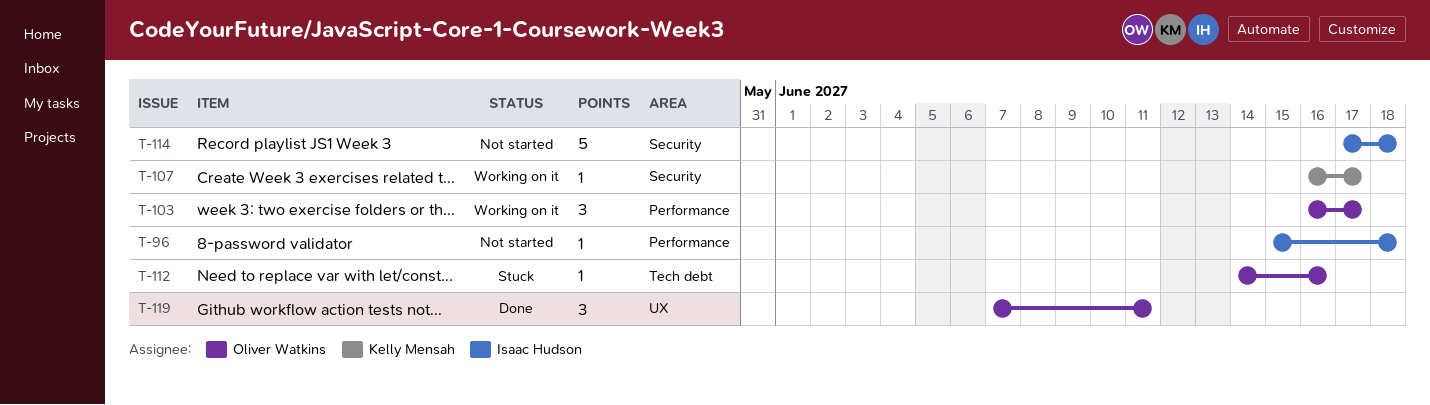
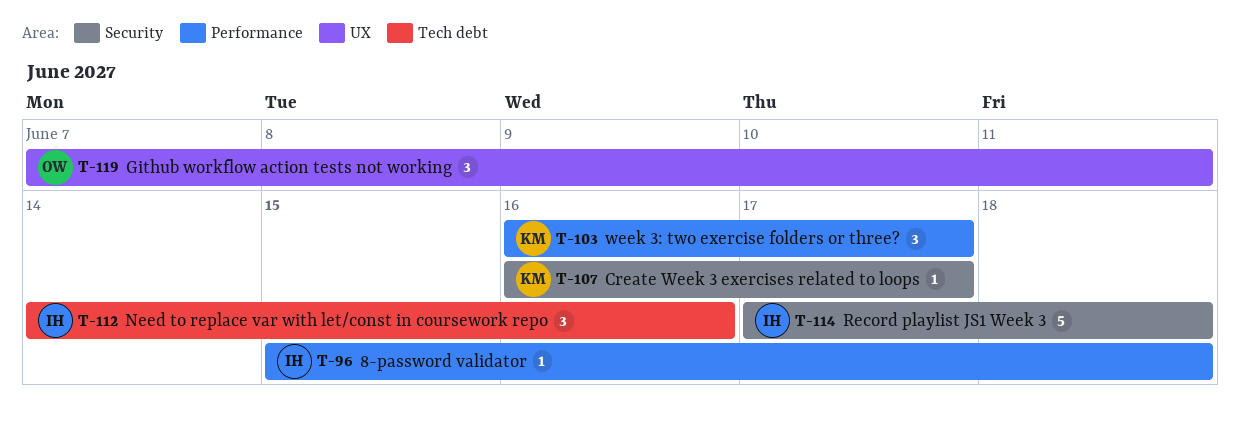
T-103, owner: Oliver Watkins -> Kelly Mensah
T-112, owner: Oliver Watkins -> Isaac Hudson
T-112, estimate: 1 -> 3

